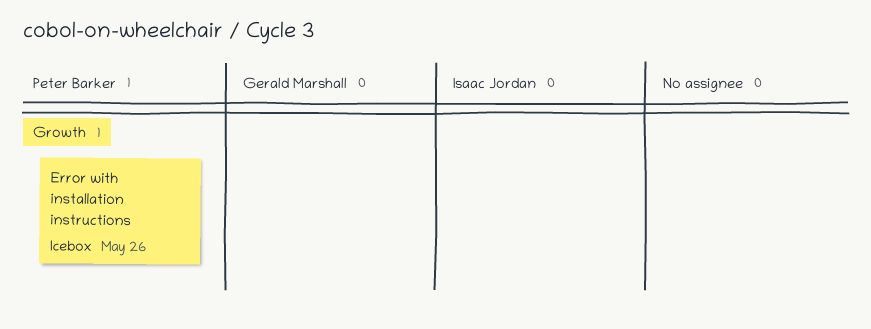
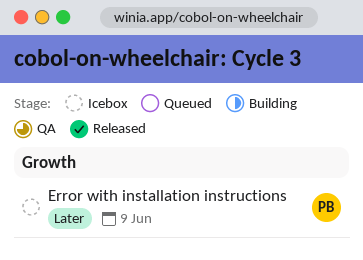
Error with installation instructions, due: May 26 -> Jun 9

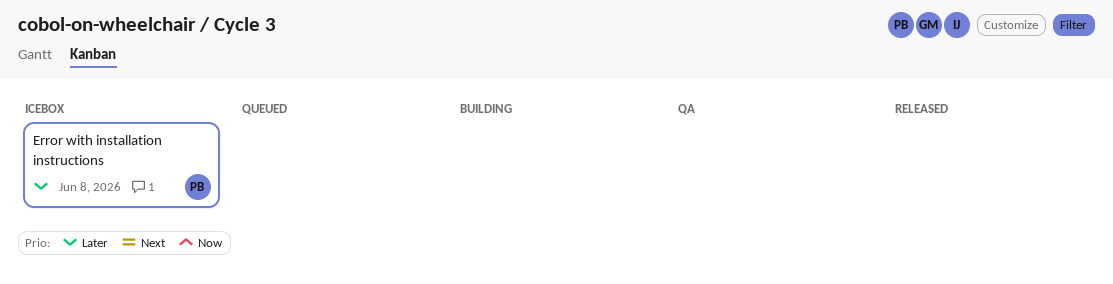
Error with installation instructions, due: Jun 9 -> Jun 8

